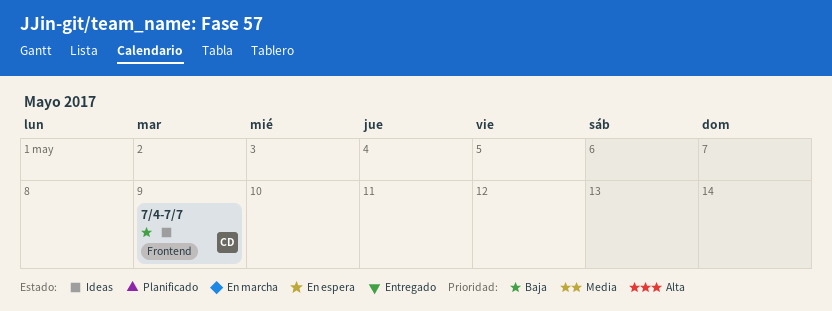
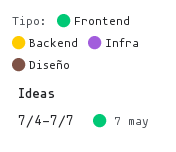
7/4-7/7, due: May 9 -> May 7

